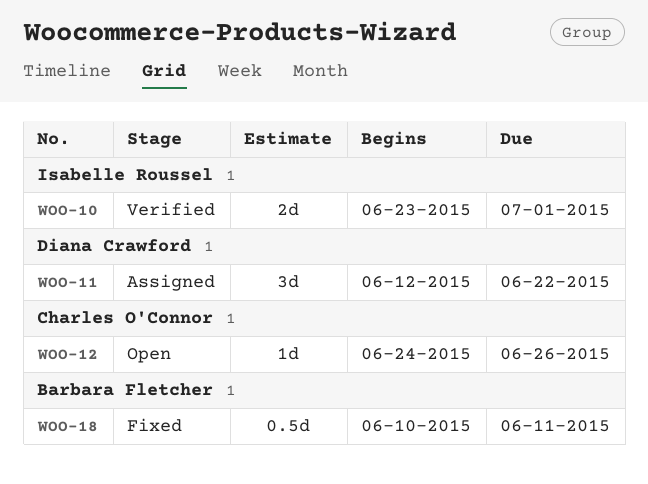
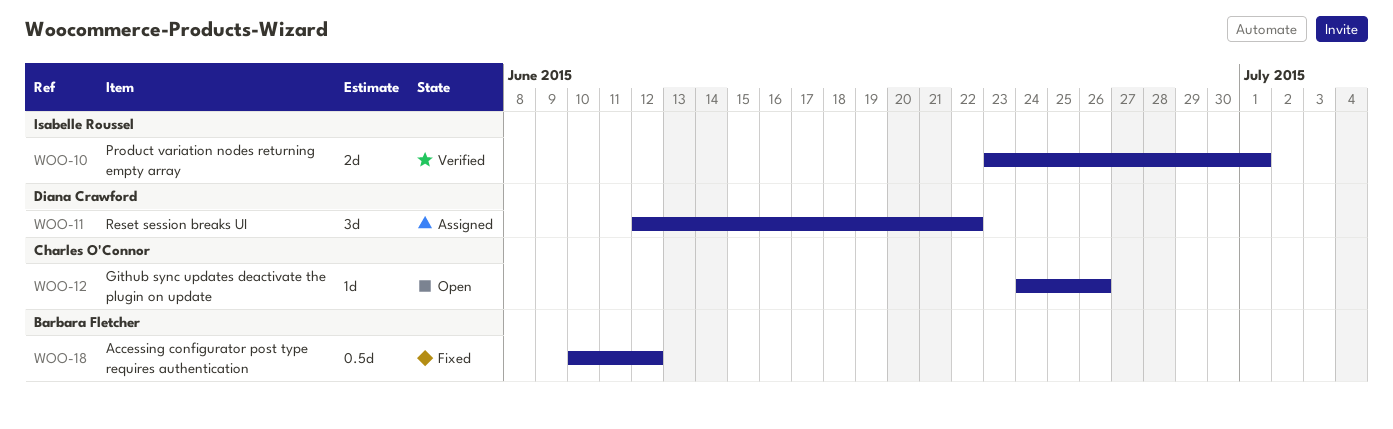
WOO-18, due: Jun 11 -> Jun 12

